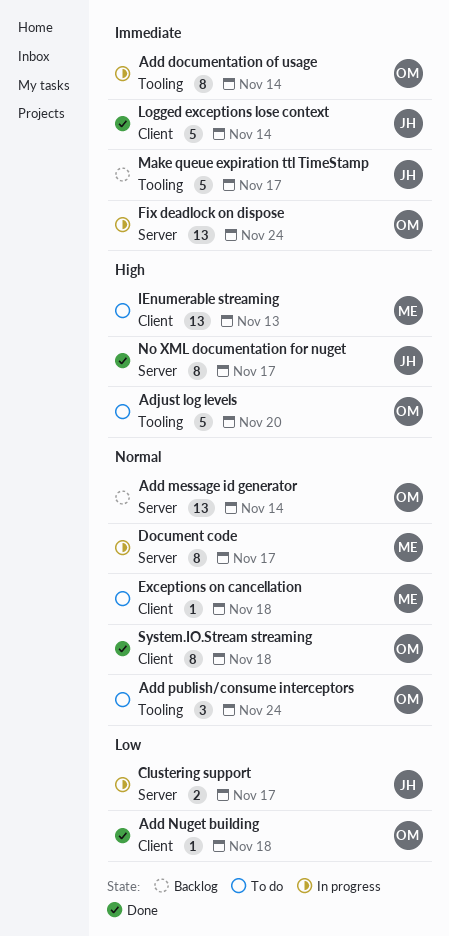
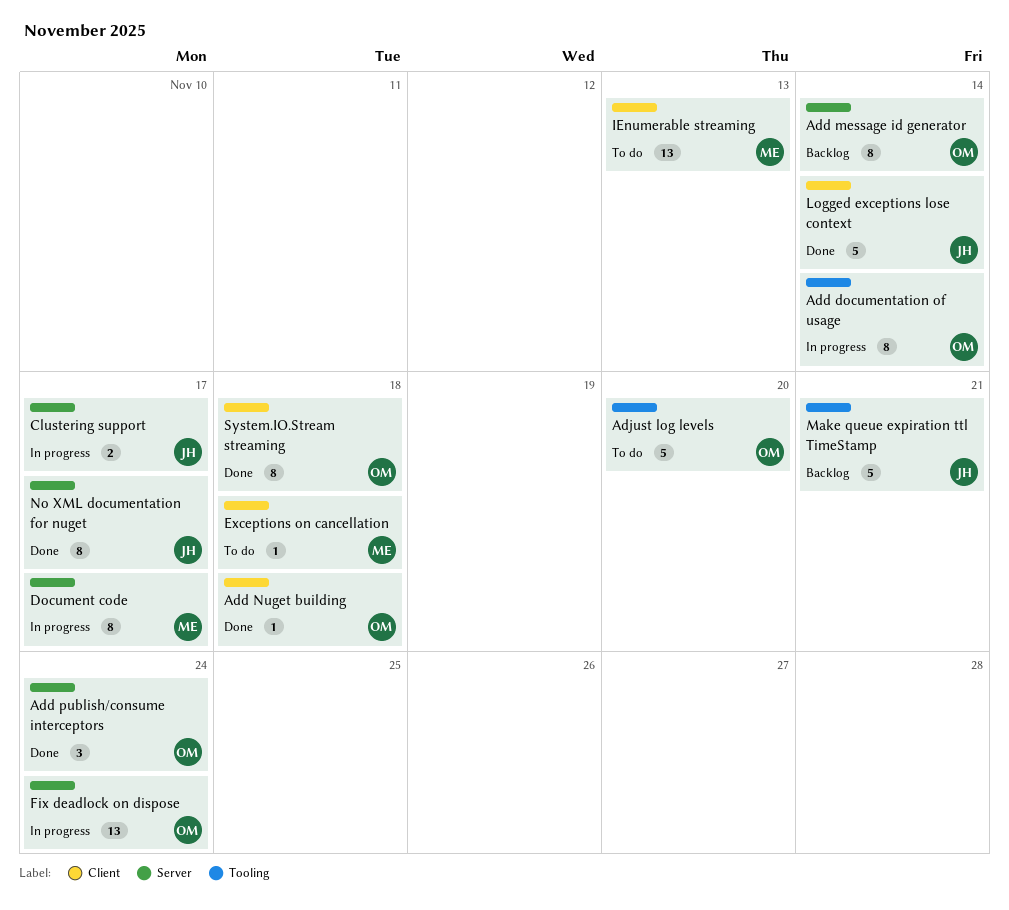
Add message id generator, estimate: 13 -> 8
Add publish/consume interceptors, status: To do -> Done
Add publish/consume interceptors, label: Tooling -> Server
Make queue expiration ttl TimeStamp, due: Nov 17 -> Nov 21

